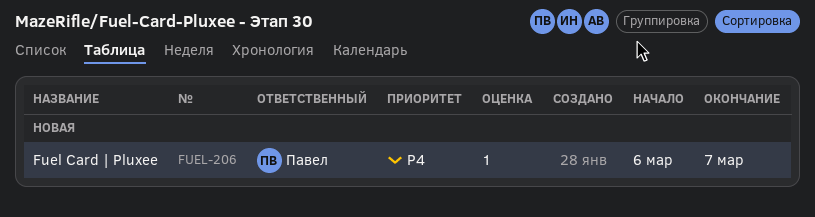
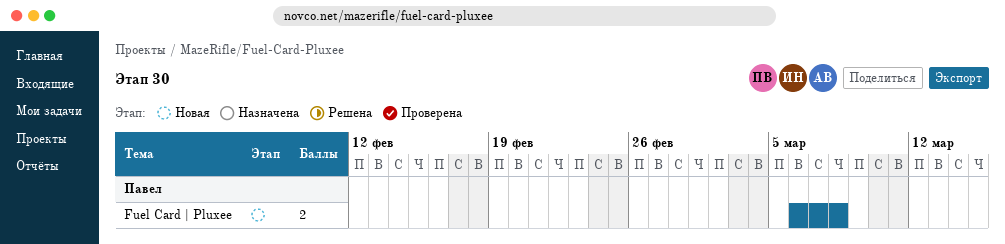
Fuel Card | Pluxee, estimate: 1 -> 2
Fuel Card | Pluxee, due: Mar 7 -> Mar 8

